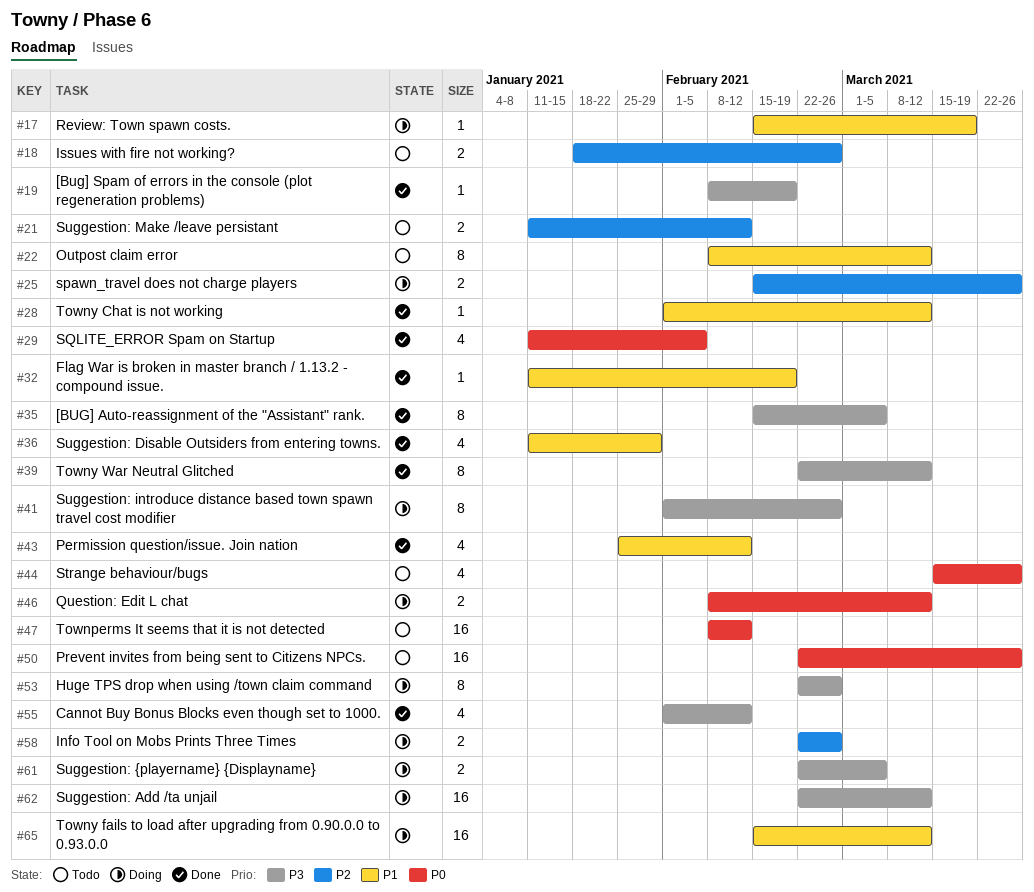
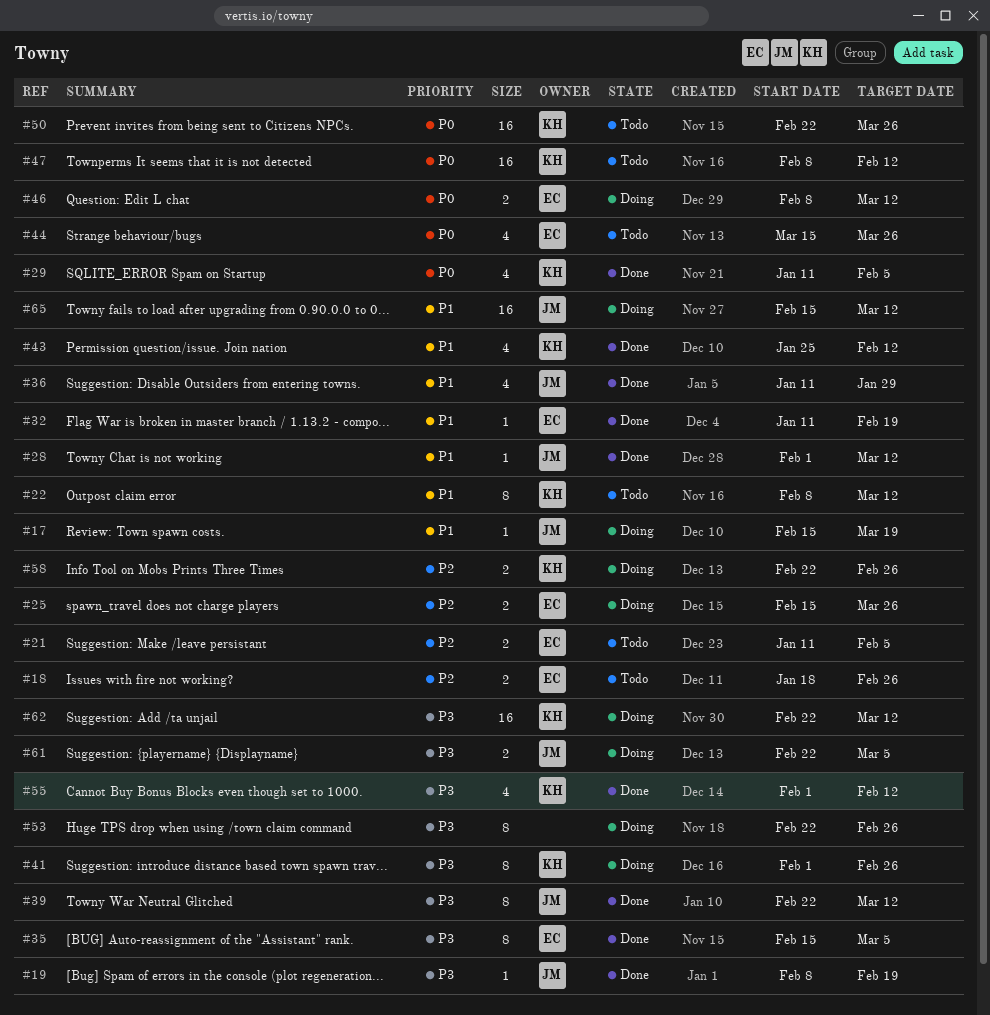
#21, due: Feb 12 -> Feb 5

